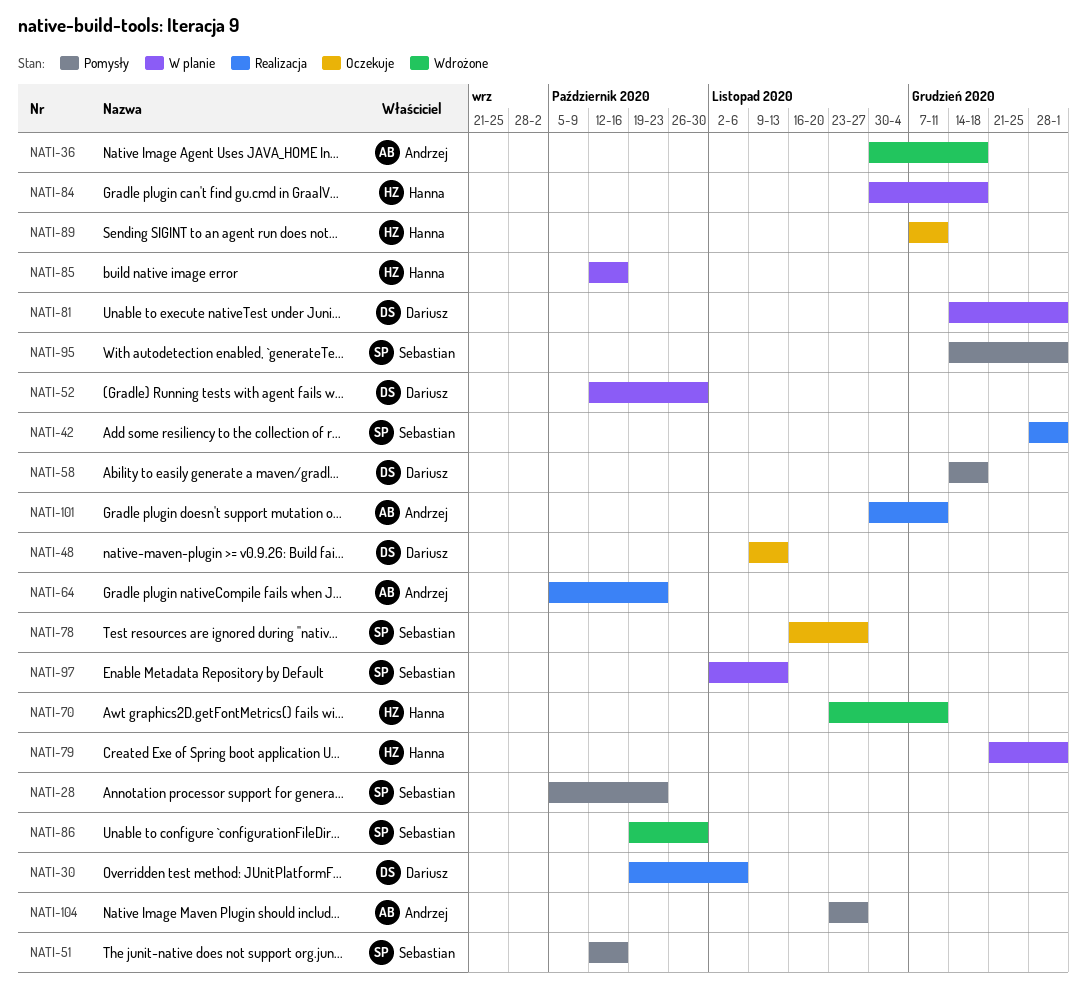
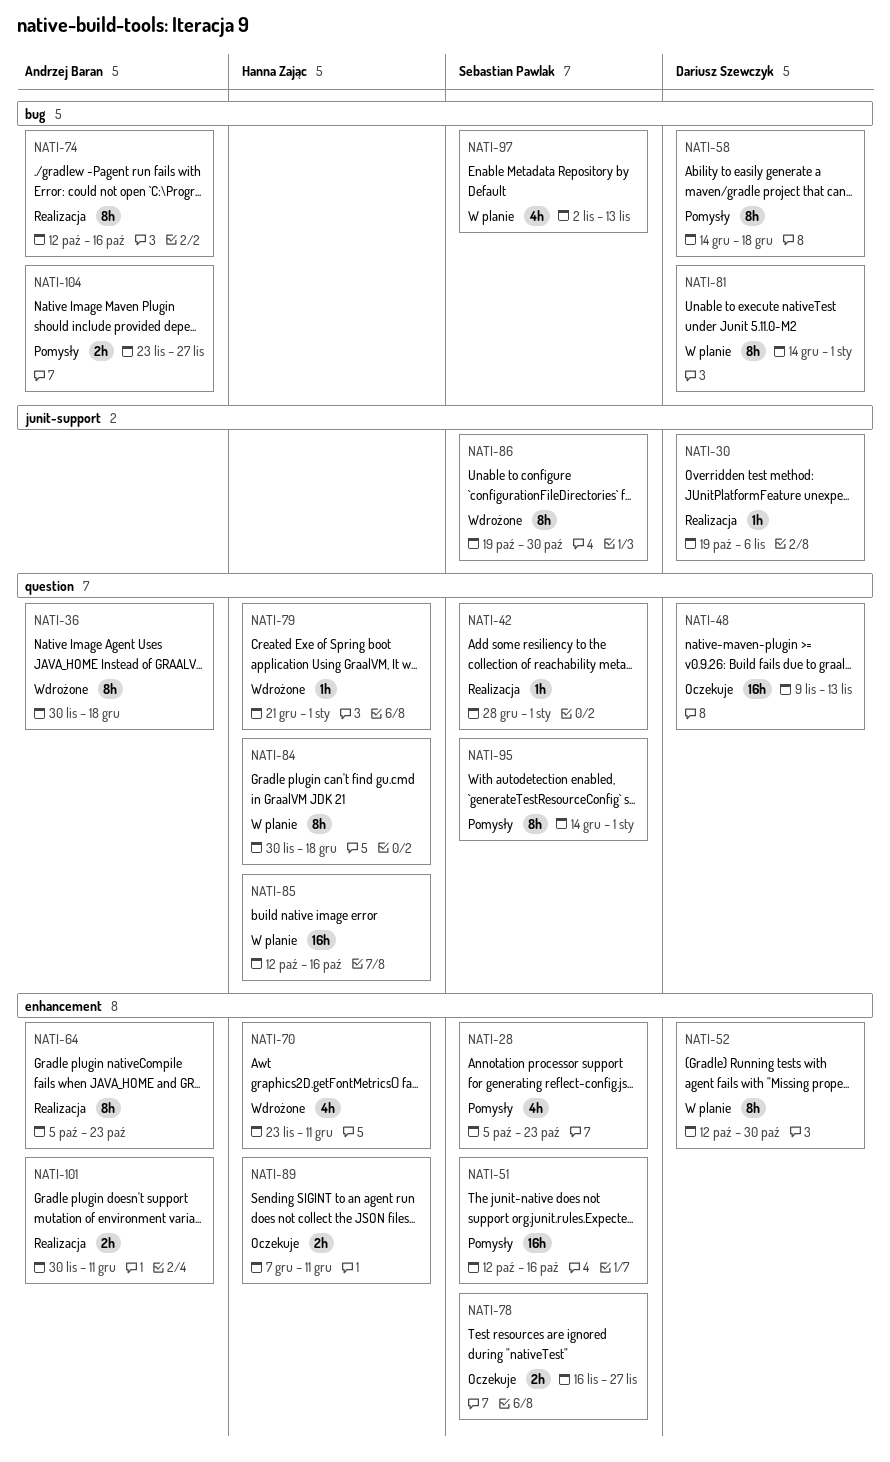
NATI-74: none -> present
NATI-79, status: W planie -> Wdrożone

